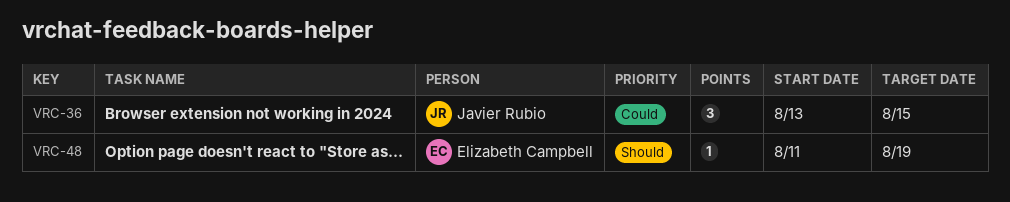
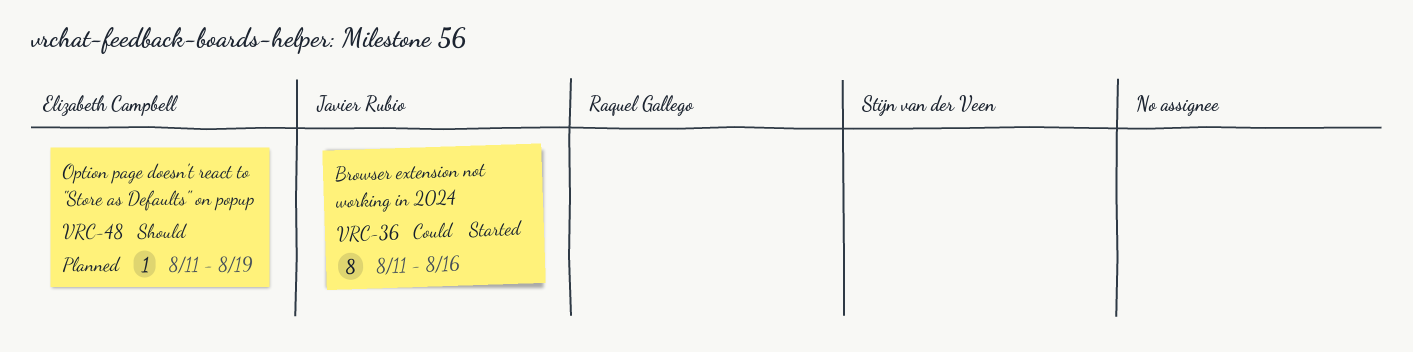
VRC-36, estimate: 3 -> 8
VRC-36, start: Aug 13 -> Aug 11
VRC-36, due: Aug 15 -> Aug 16

